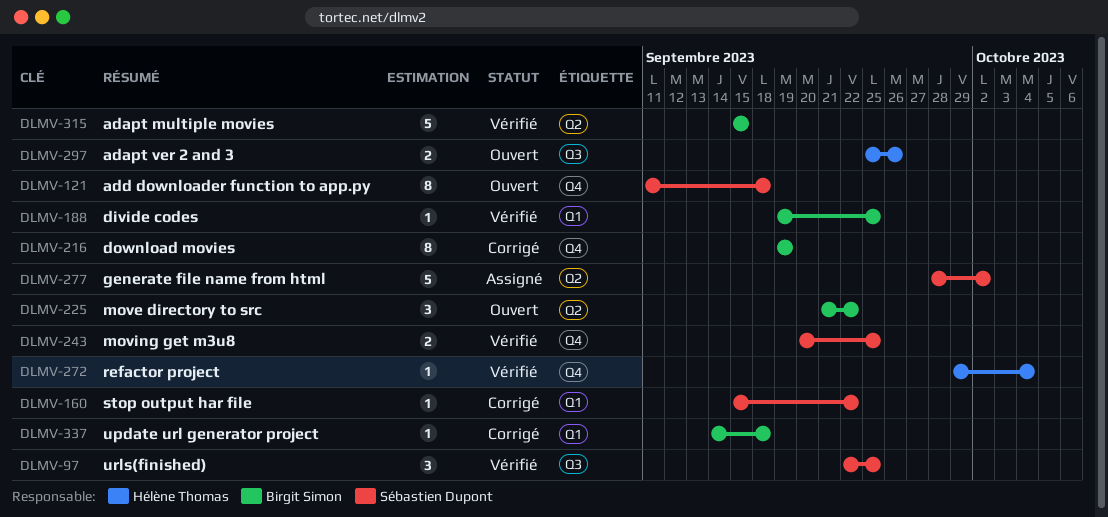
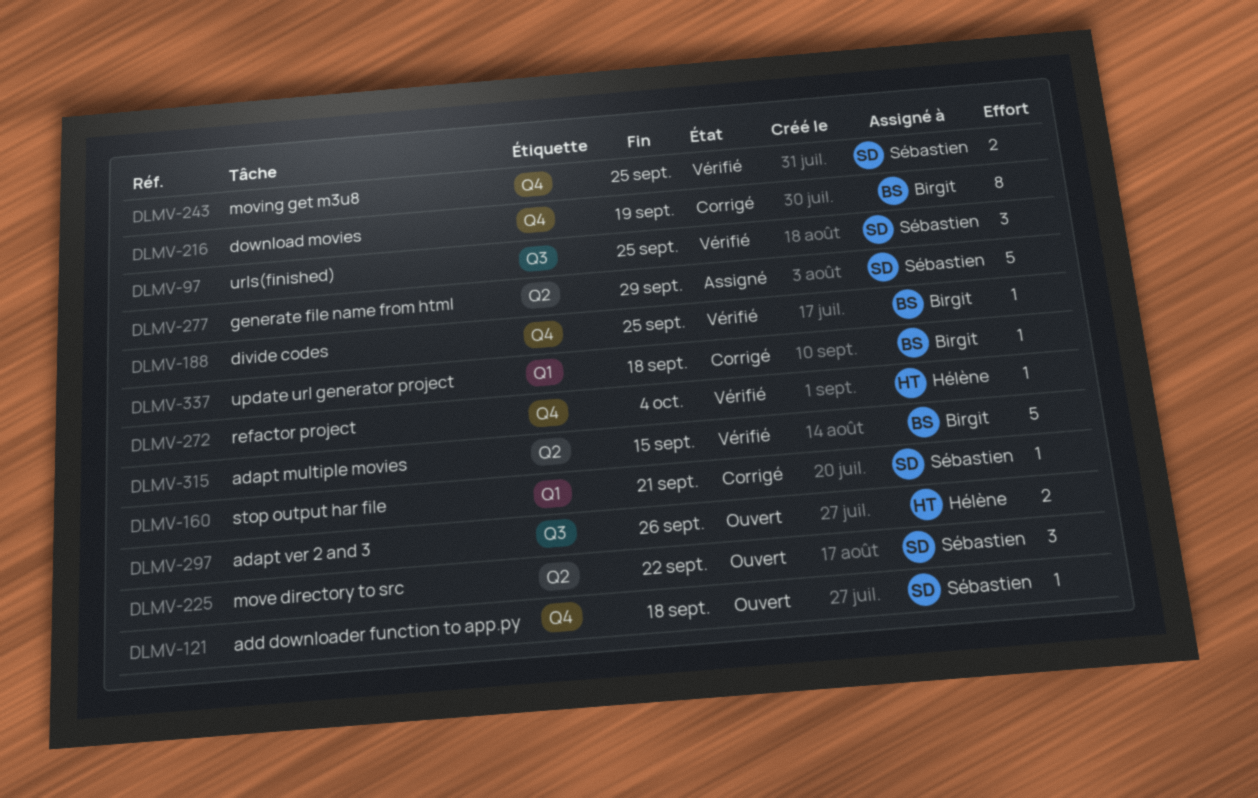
DLMV-121, estimate: 8 -> 1
DLMV-160, due: Sep 22 -> Sep 21
DLMV-188, label: Q1 -> Q4
DLMV-225, owner: Birgit Simon -> Sébastien Dupont
DLMV-277, due: Oct 2 -> Sep 29

